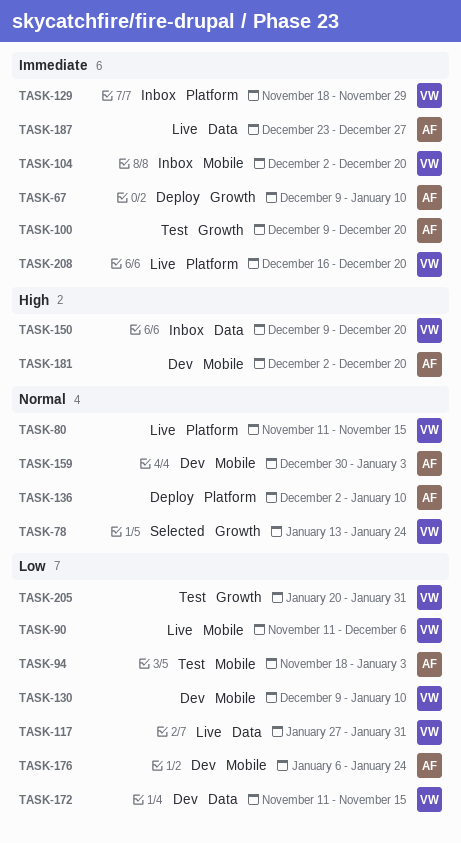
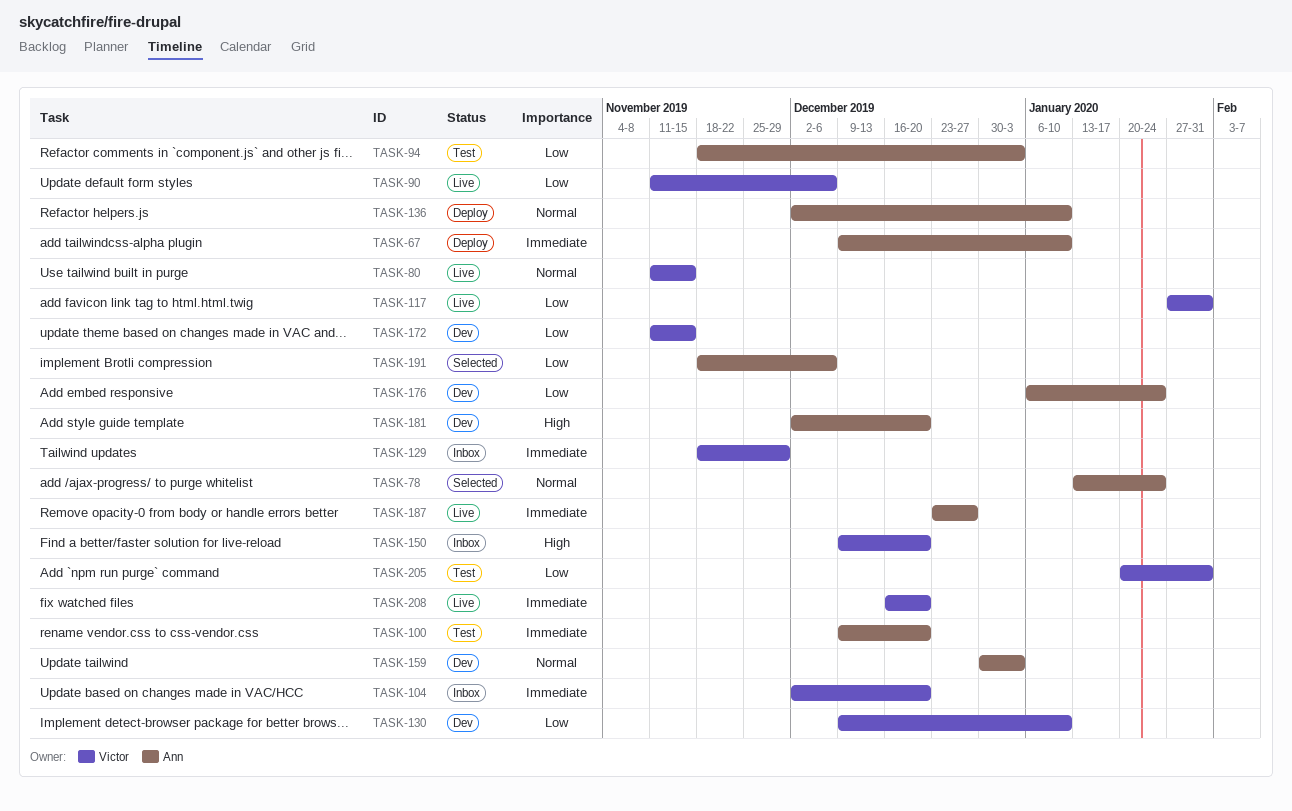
TASK-78, owner: Victor -> Ann
TASK-191: none -> present

